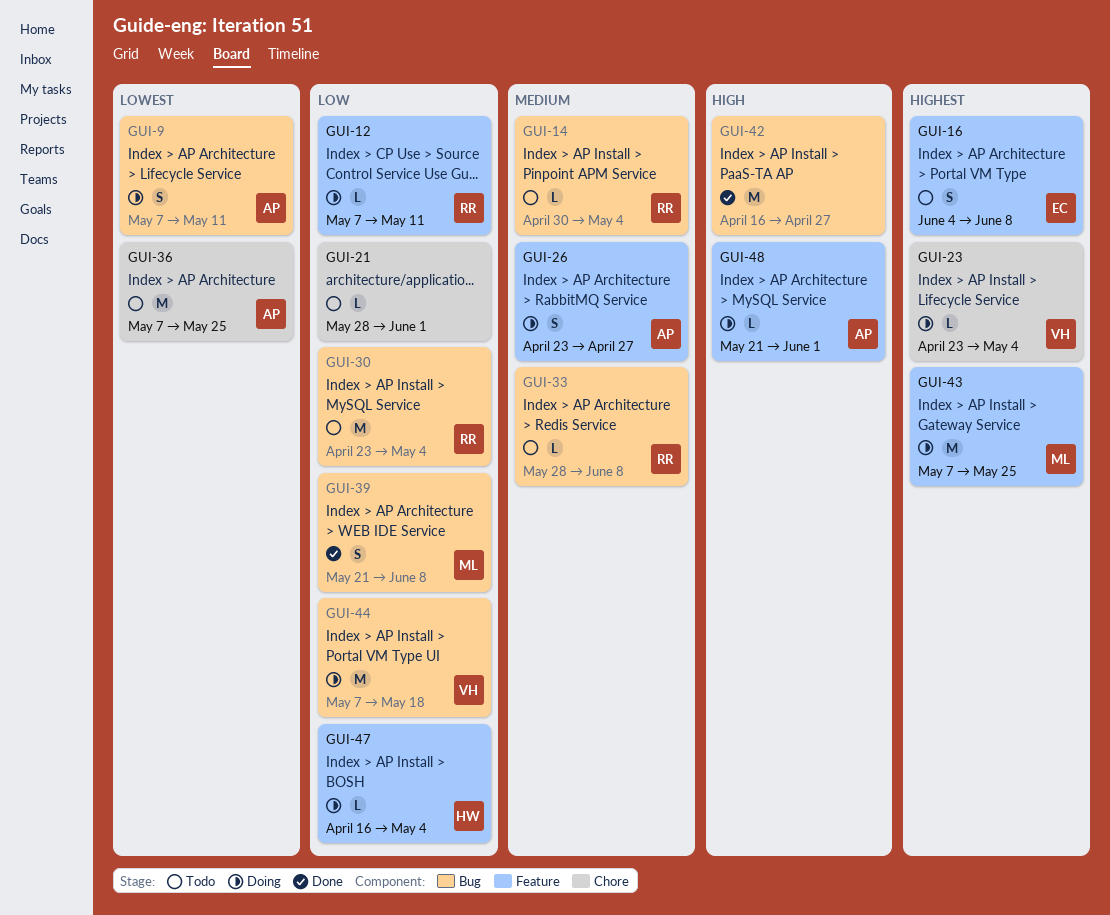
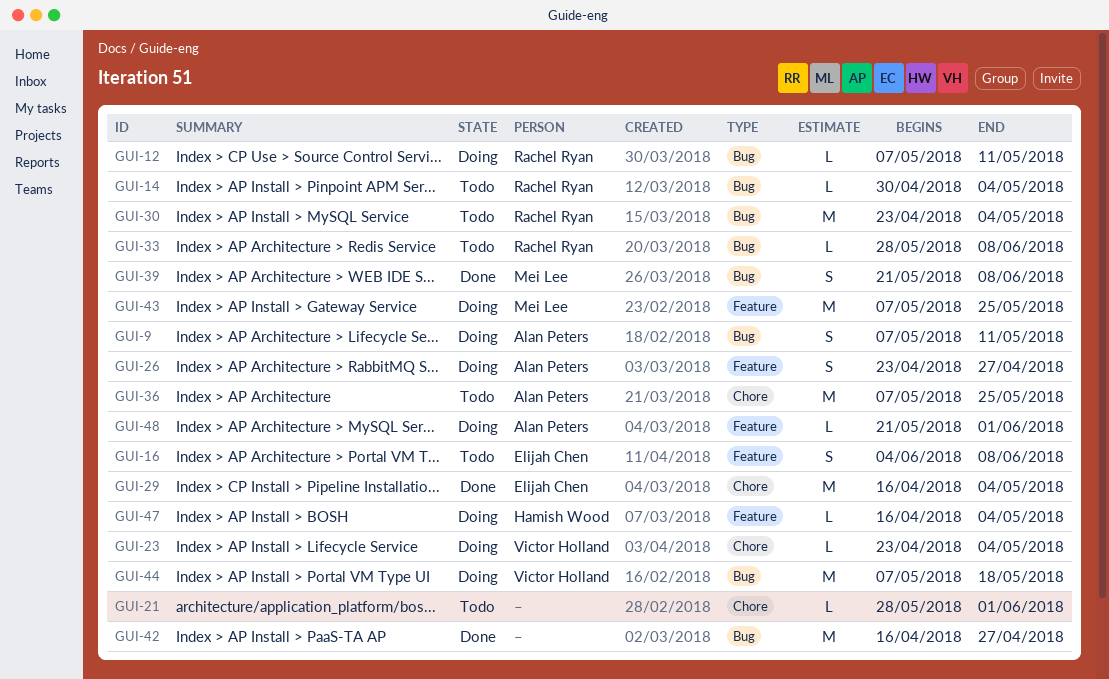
GUI-12, label: Feature -> Bug
GUI-29: none -> present

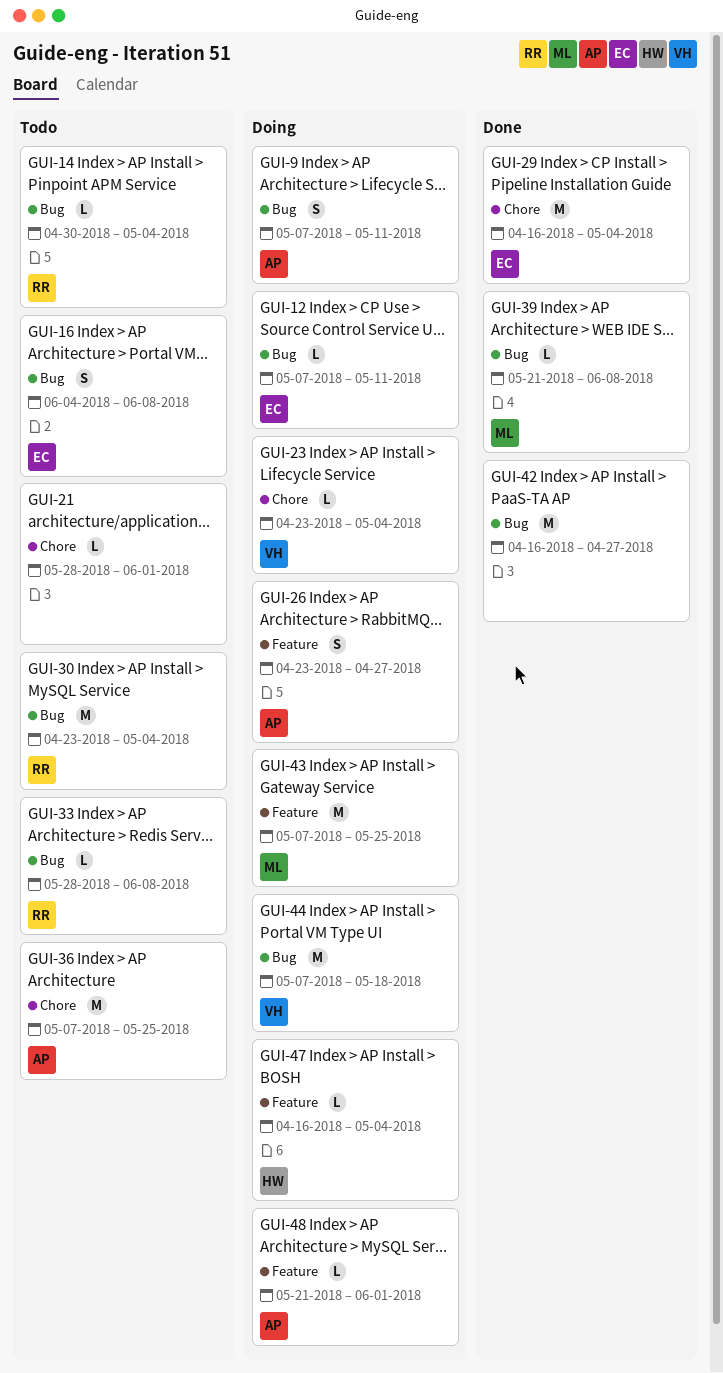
GUI-12, owner: Rachel Ryan -> Elijah Chen
GUI-16, label: Feature -> Bug
GUI-39, estimate: S -> L

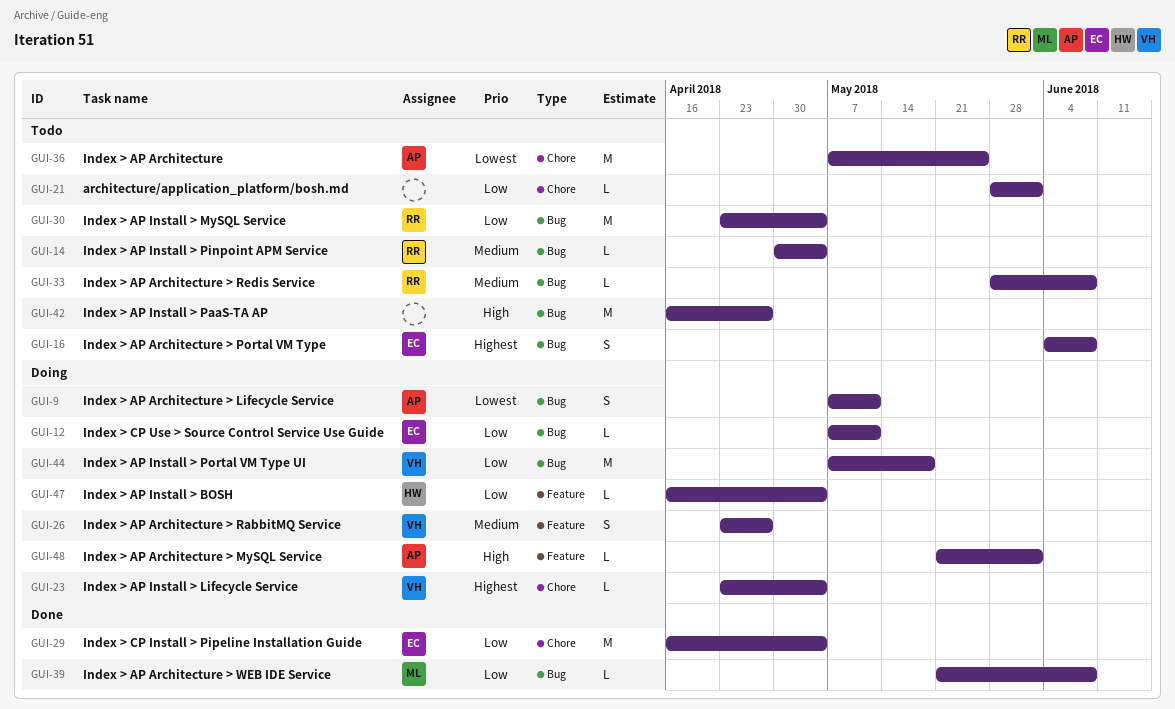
GUI-26, owner: AP -> VH
GUI-42, status: Done -> Todo
GUI-43: present -> none

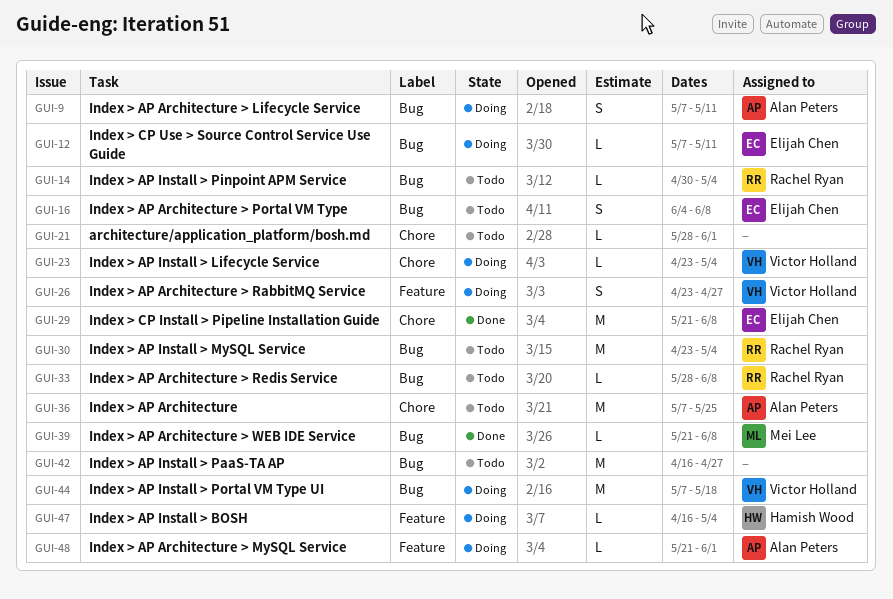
GUI-29, start: Apr 16 -> May 21
GUI-29, due: May 4 -> Jun 8

